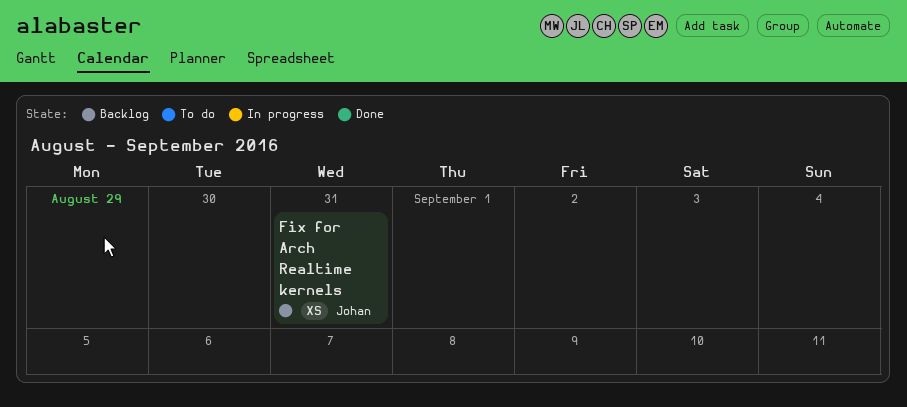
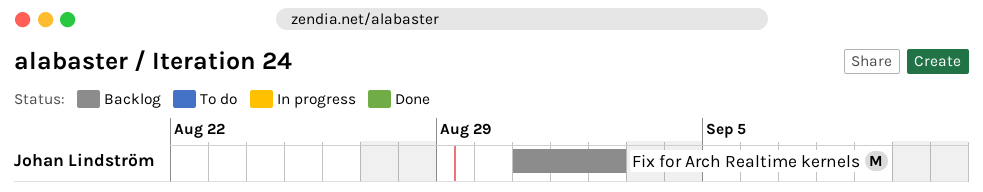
Fix for Arch Realtime kernels, estimate: XS -> M
Fix for Arch Realtime kernels, due: Aug 31 -> Sep 2

